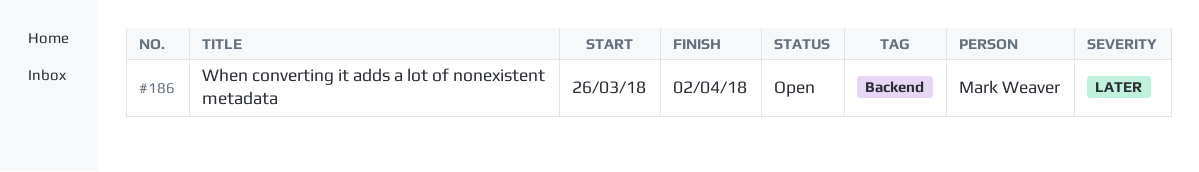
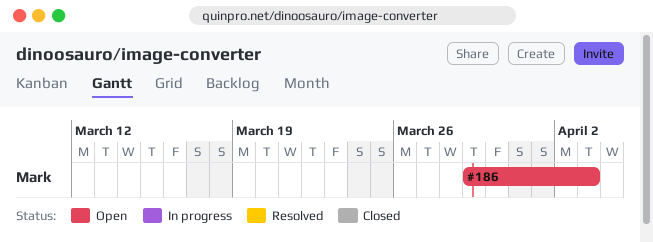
#186, start: Mar 26 -> Mar 29
#186, due: Apr 2 -> Apr 3

